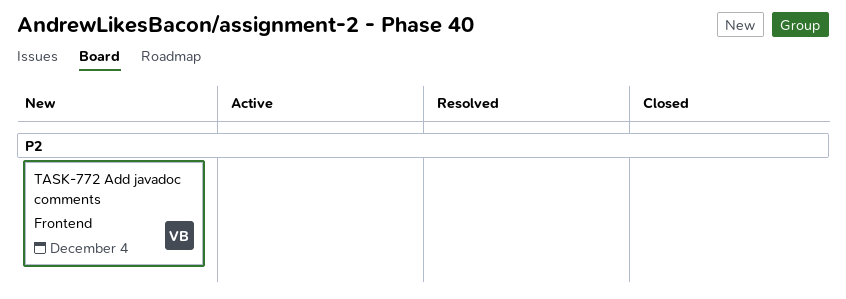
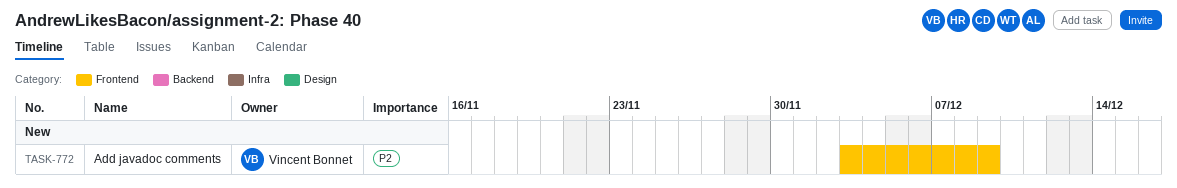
TASK-772, due: Dec 4 -> Dec 9

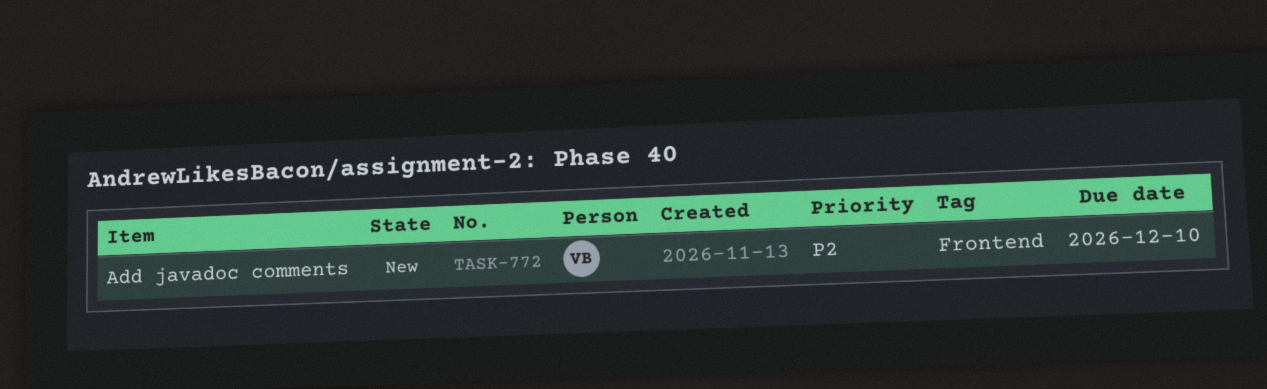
TASK-772, due: Dec 9 -> Dec 10

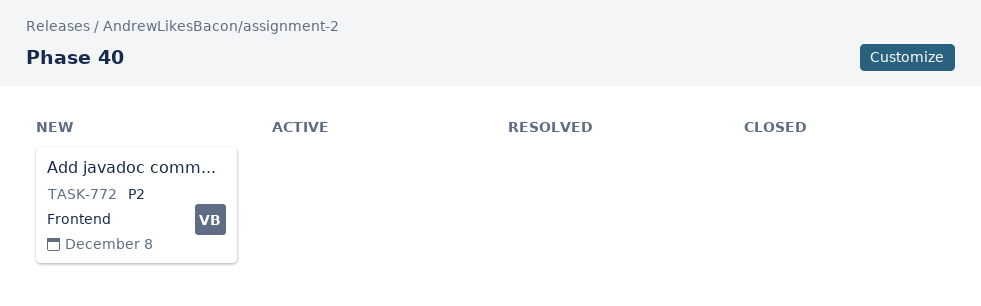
TASK-772, due: Dec 10 -> Dec 8

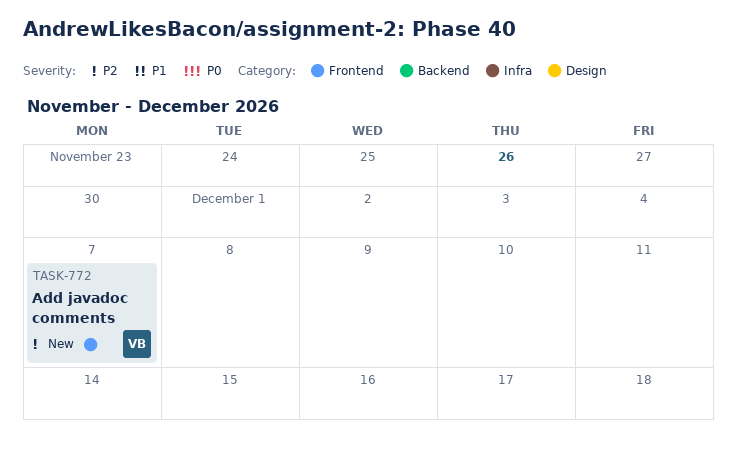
TASK-772, due: Dec 8 -> Dec 7

